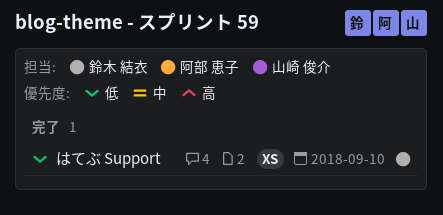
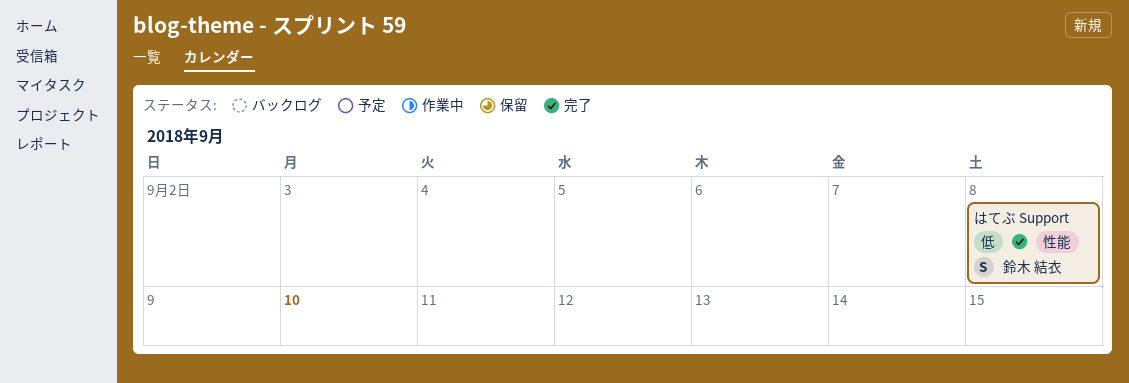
はてぶ Support, estimate: XS -> S
はてぶ Support, due: Sep 10 -> Sep 8

